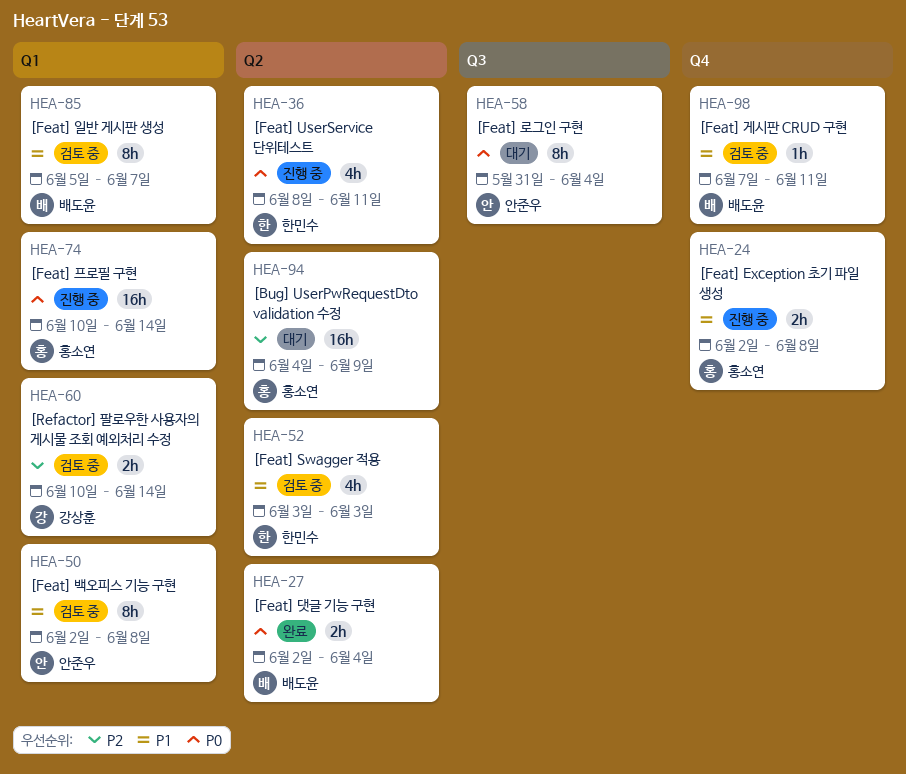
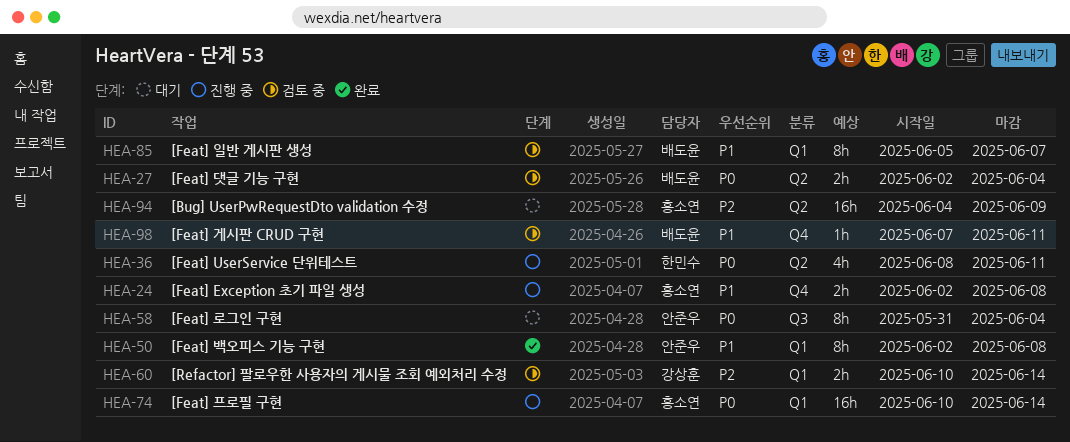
HEA-27, status: 완료 -> 검토 중
HEA-50, status: 검토 중 -> 완료
HEA-52: present -> none

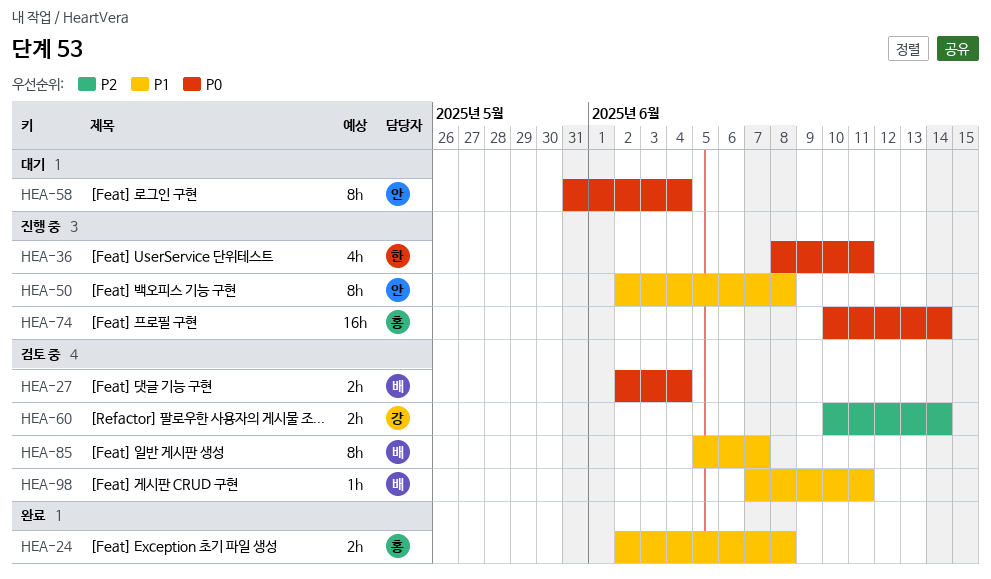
HEA-24, status: 진행 중 -> 완료
HEA-50, status: 완료 -> 진행 중
HEA-94: present -> none

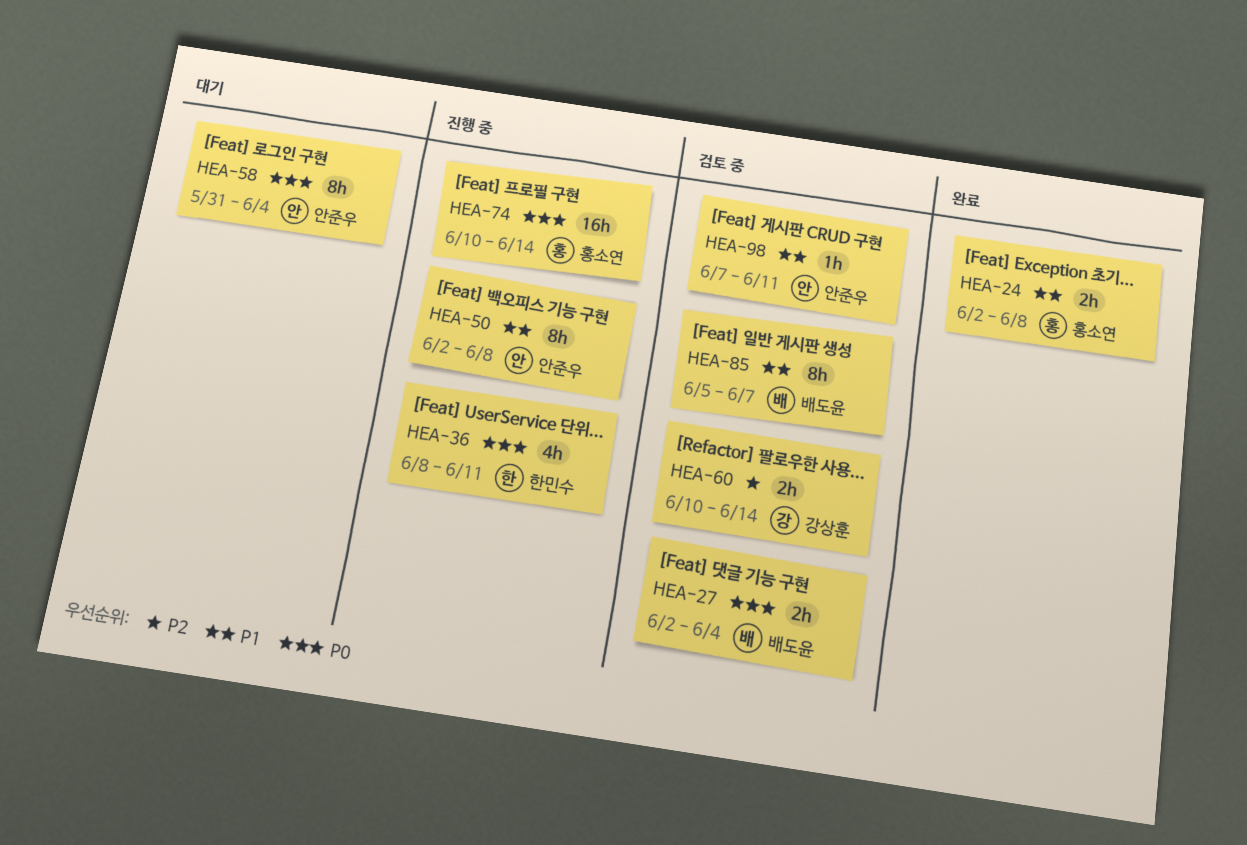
HEA-98, owner: 배도윤 -> 안준우

